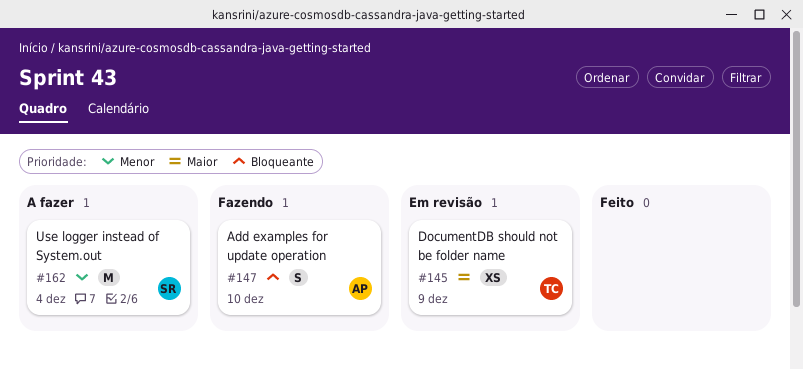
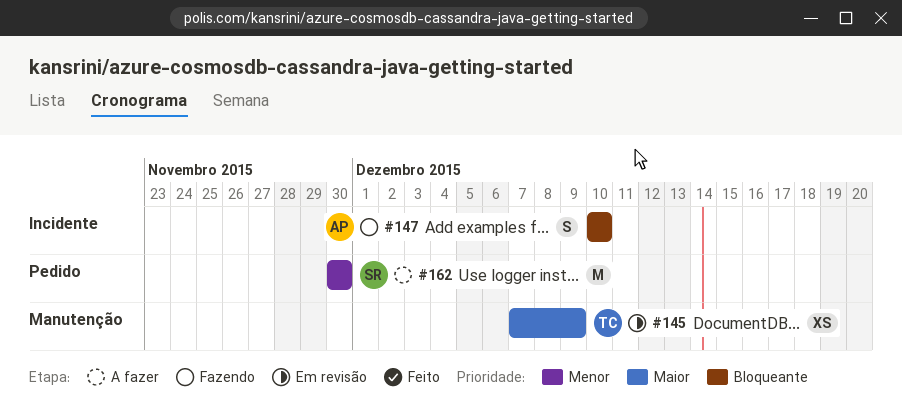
#162, due: Dec 4 -> Nov 30

